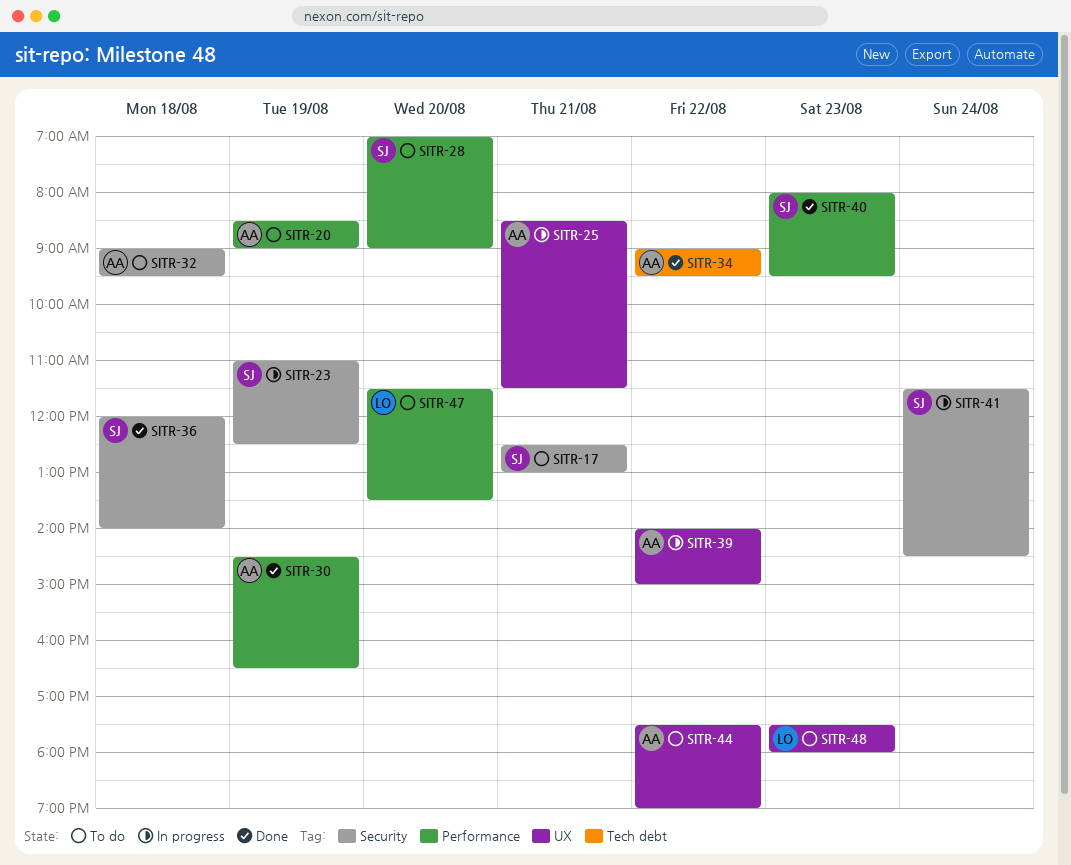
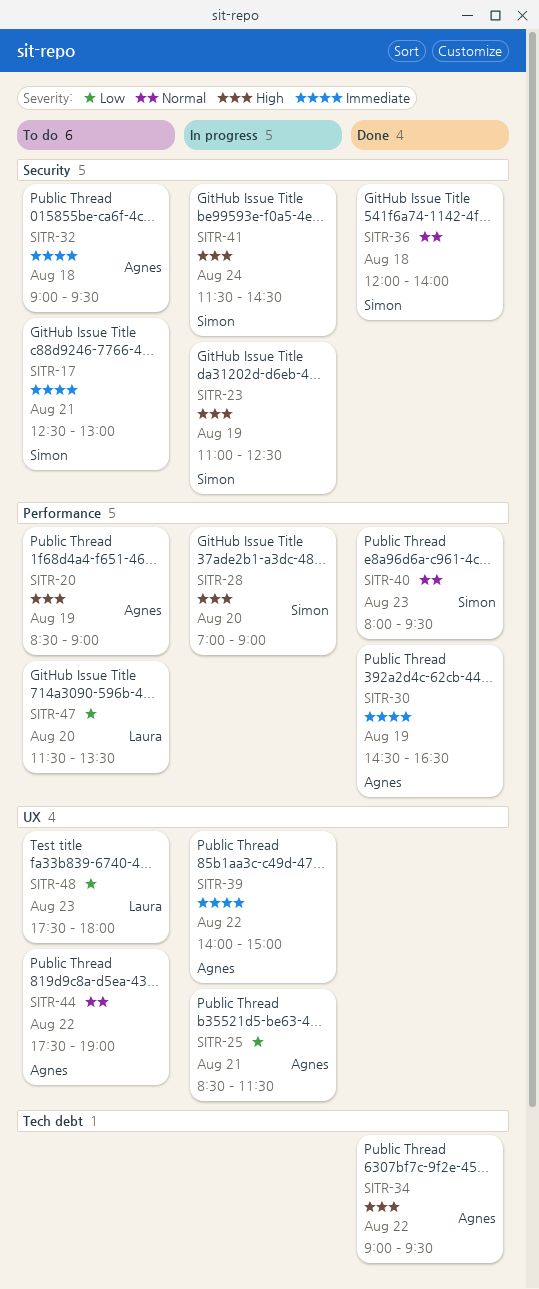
SITR-28, status: To do -> In progress

